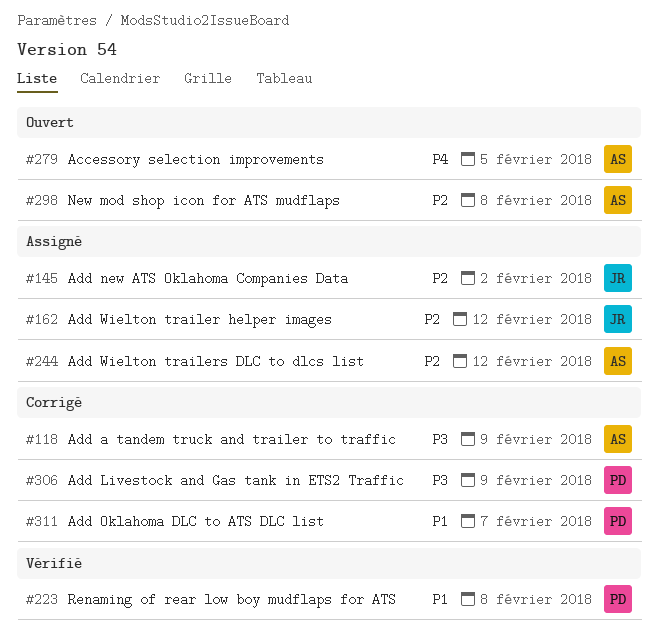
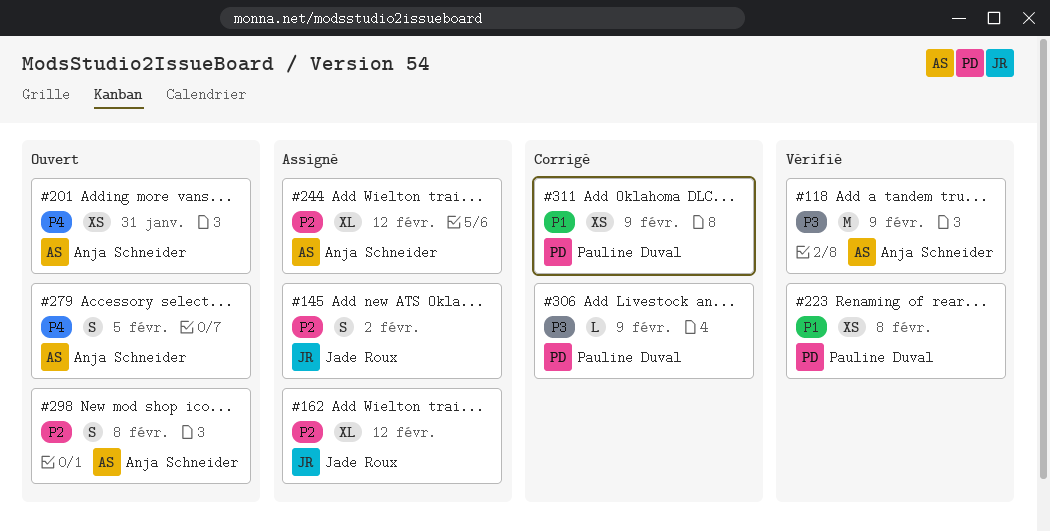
#118, status: Corrigé -> Vérifié
#201: none -> present
#311, due: Feb 7 -> Feb 9

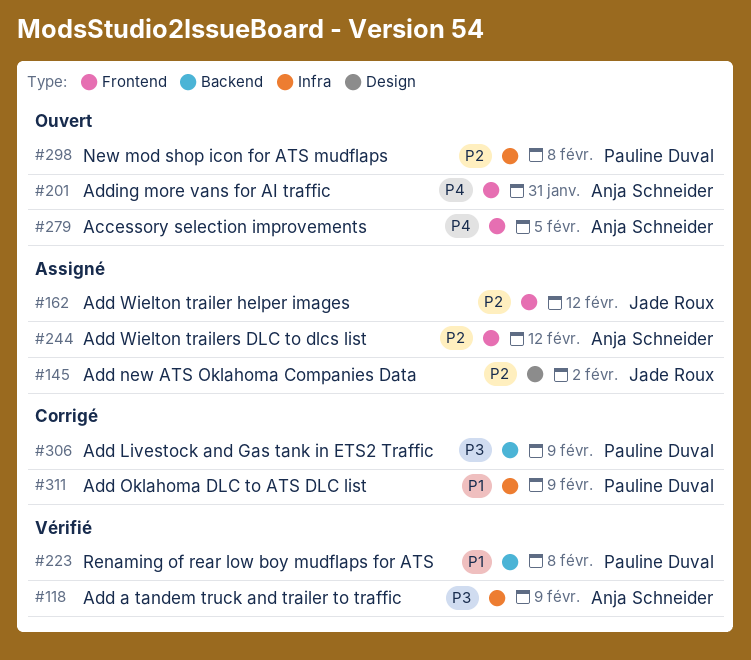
#298, owner: Anja Schneider -> Pauline Duval

